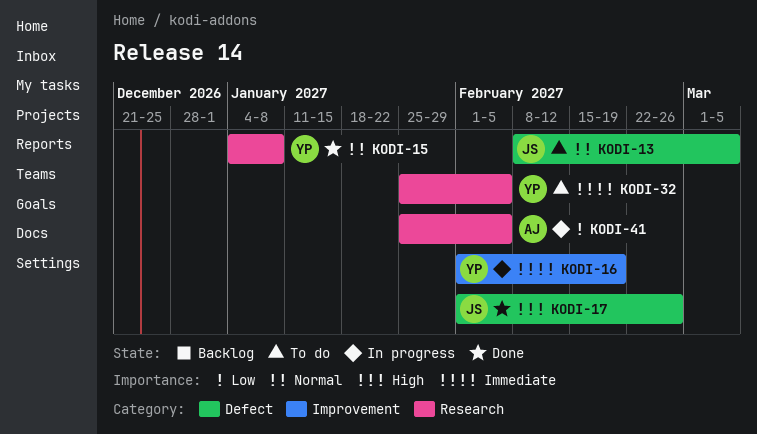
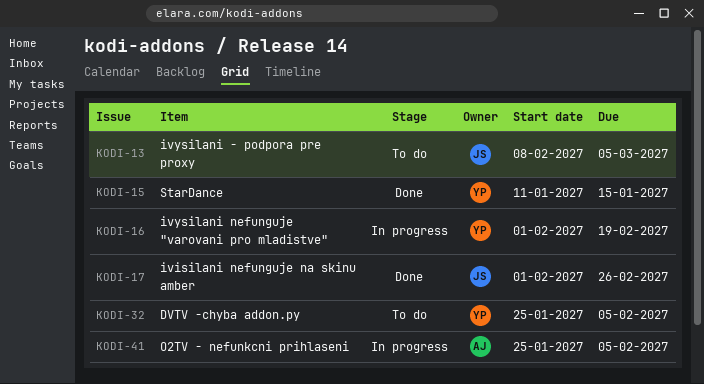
KODI-15, start: Jan 4 -> Jan 11
KODI-15, due: Jan 8 -> Jan 15

